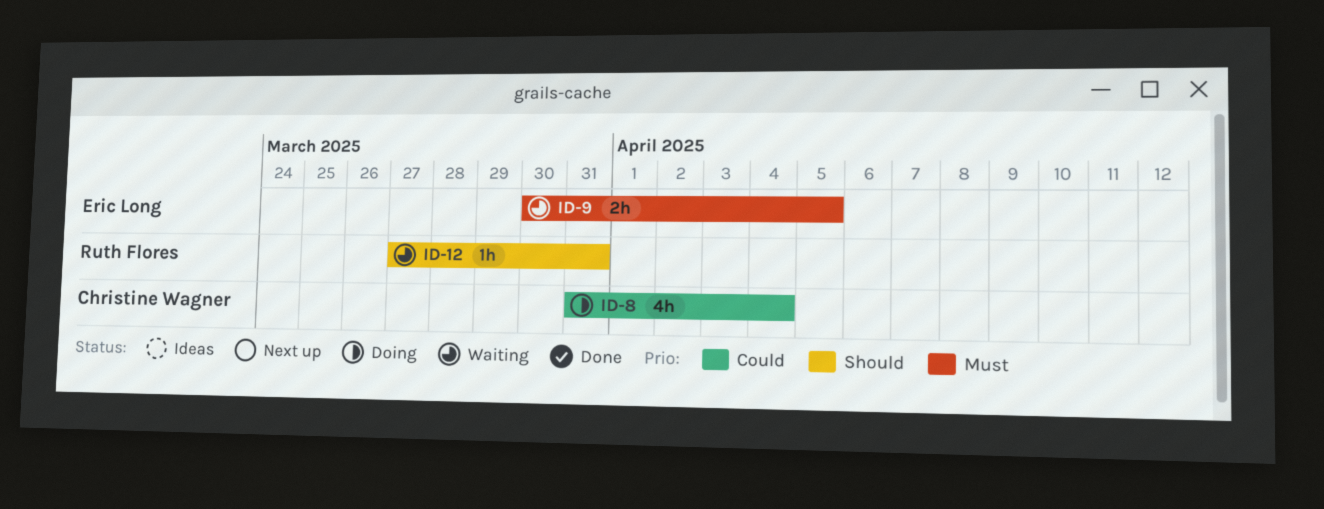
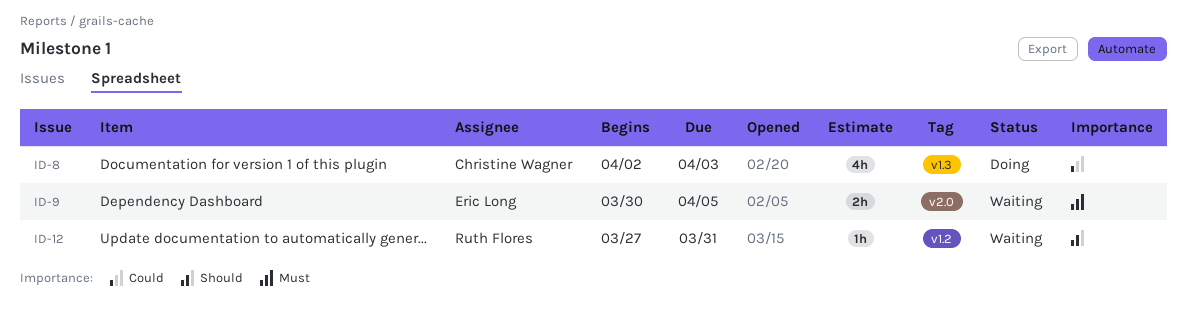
ID-8, start: Mar 31 -> Apr 2
ID-8, due: Apr 4 -> Apr 3

